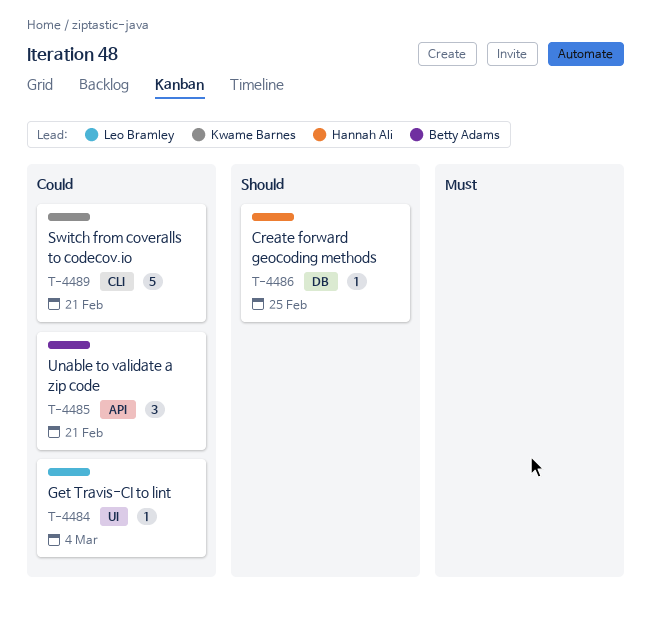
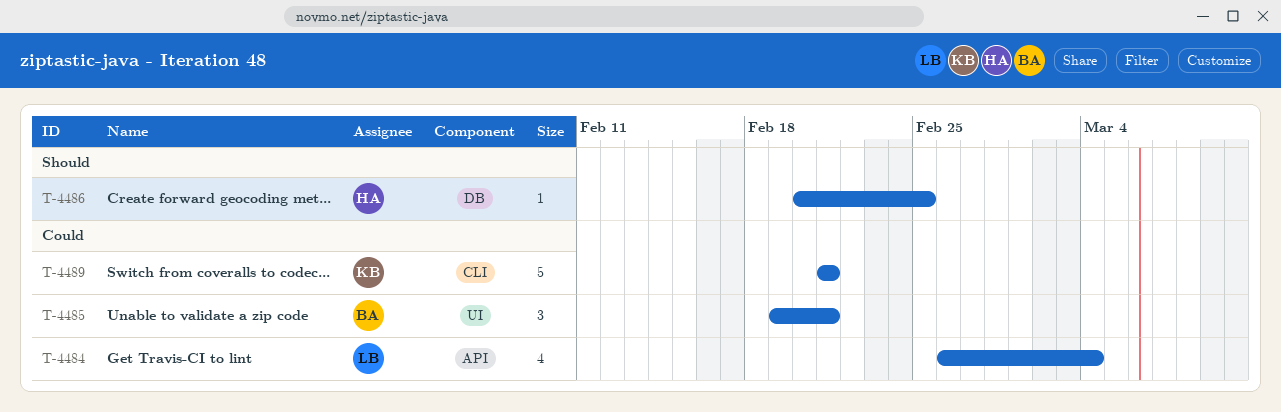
T-4484, label: UI -> API
T-4484, estimate: 1 -> 4
T-4485, label: API -> UI

